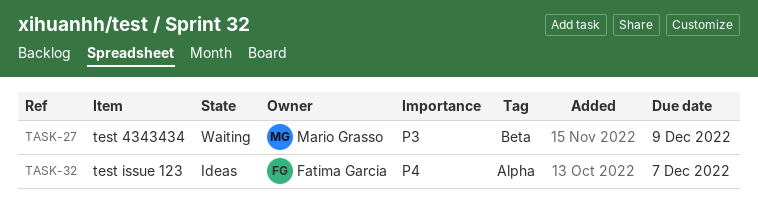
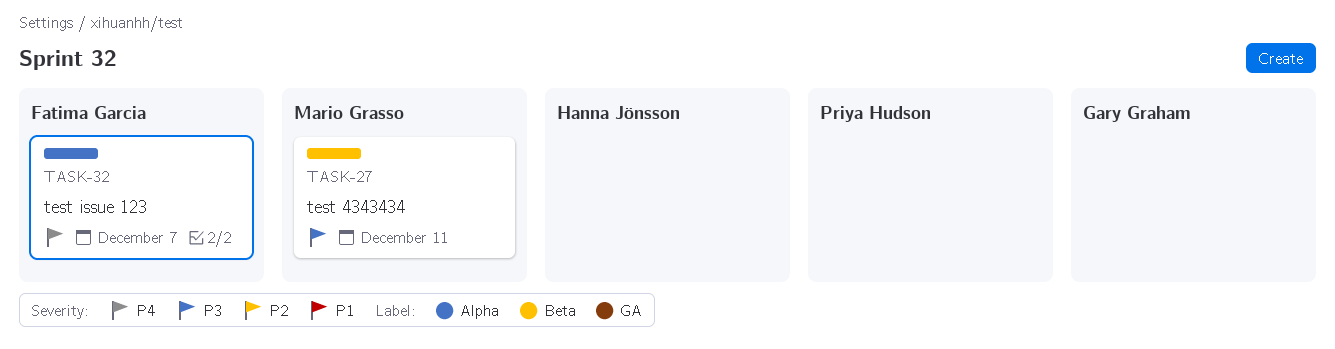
TASK-27, due: Dec 9 -> Dec 11

